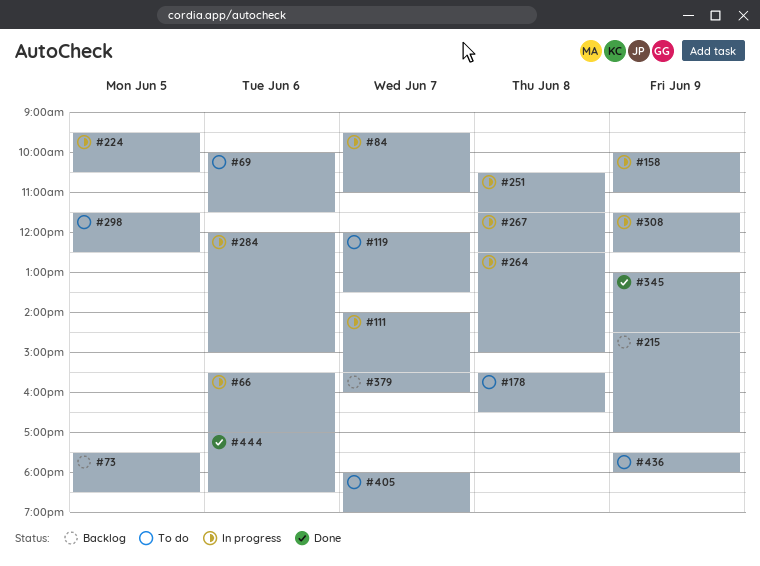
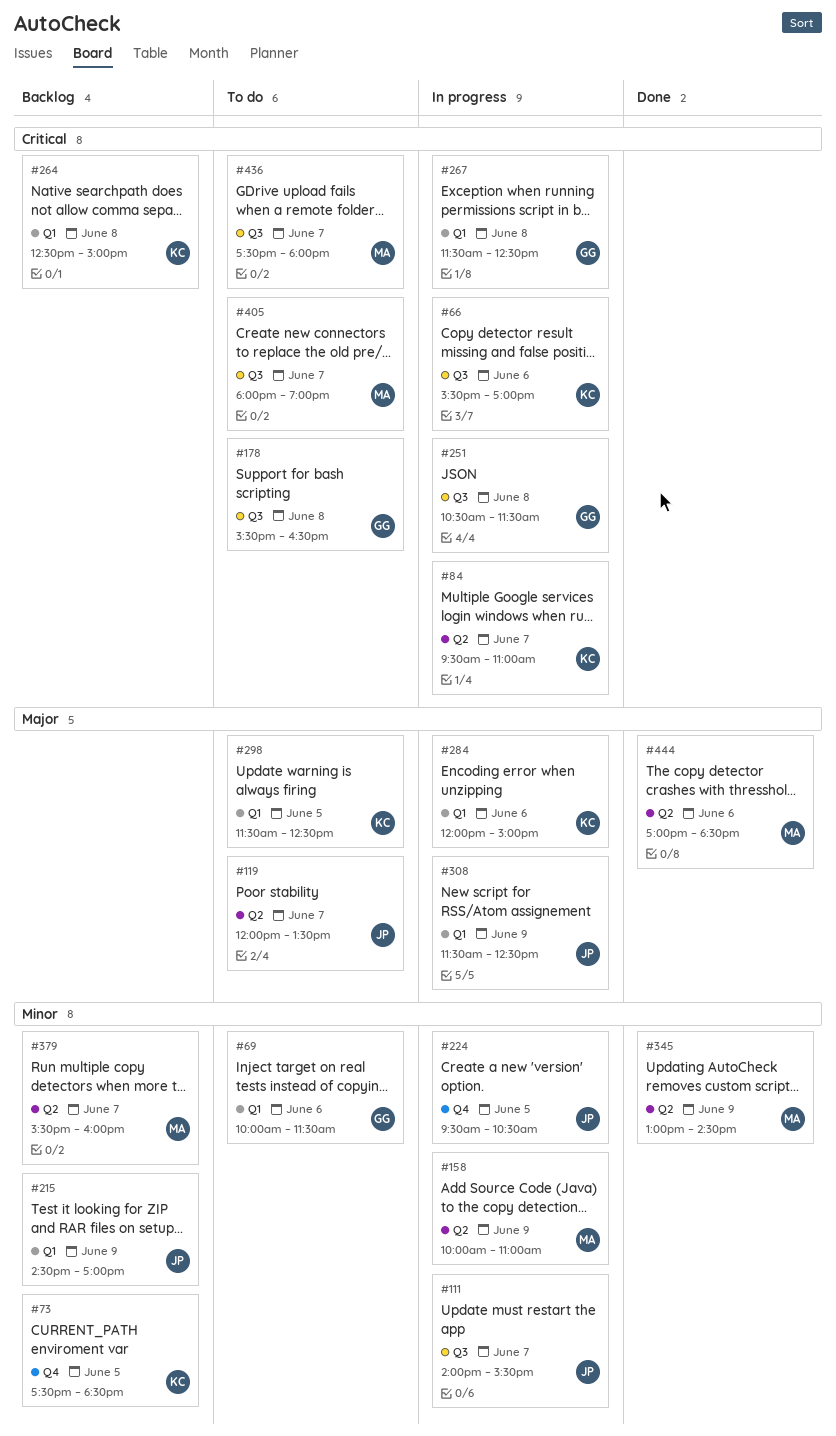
#264, status: In progress -> Backlog
#436, day: Jun 9 -> Jun 7

